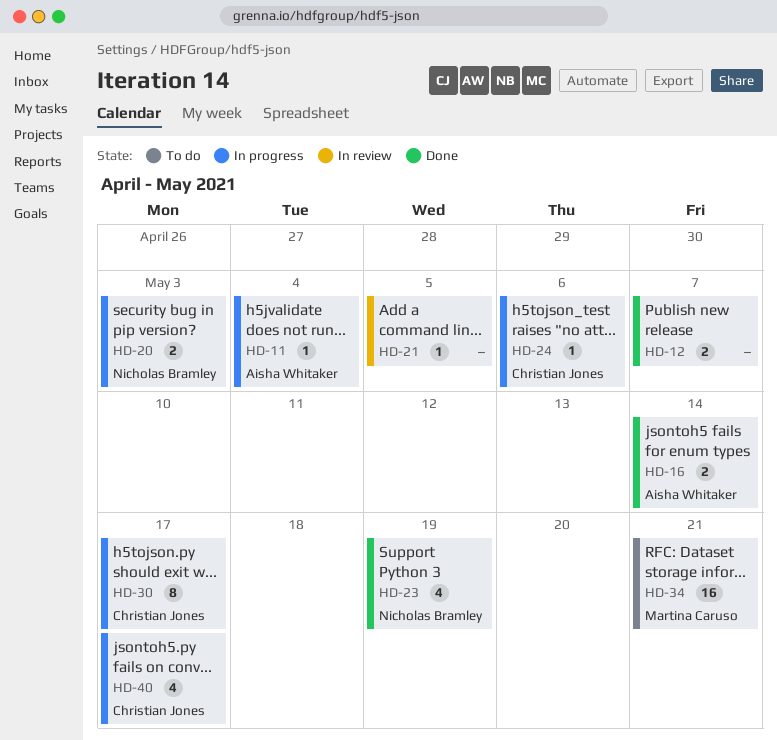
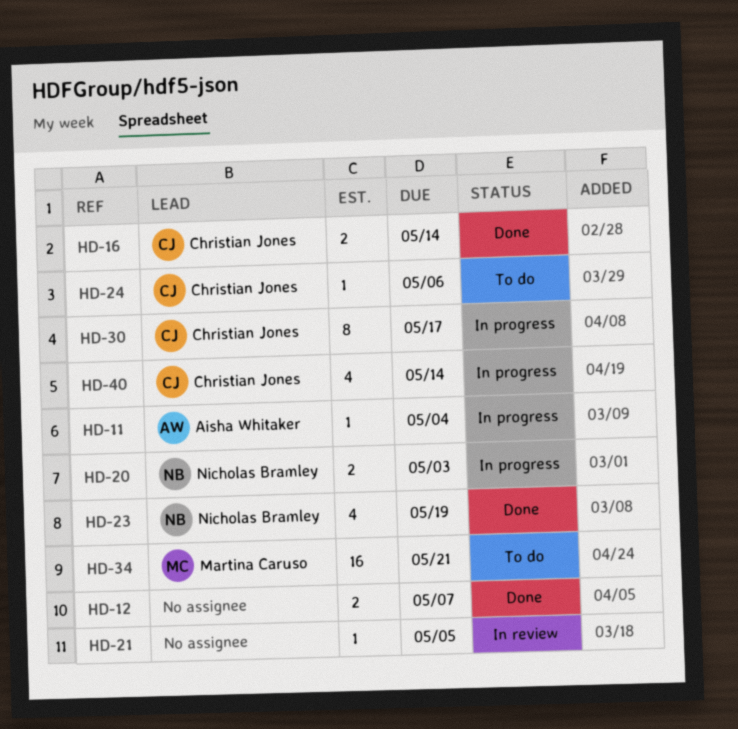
HD-16, owner: Aisha Whitaker -> Christian Jones
HD-24, status: In progress -> To do
HD-40, due: May 17 -> May 14

